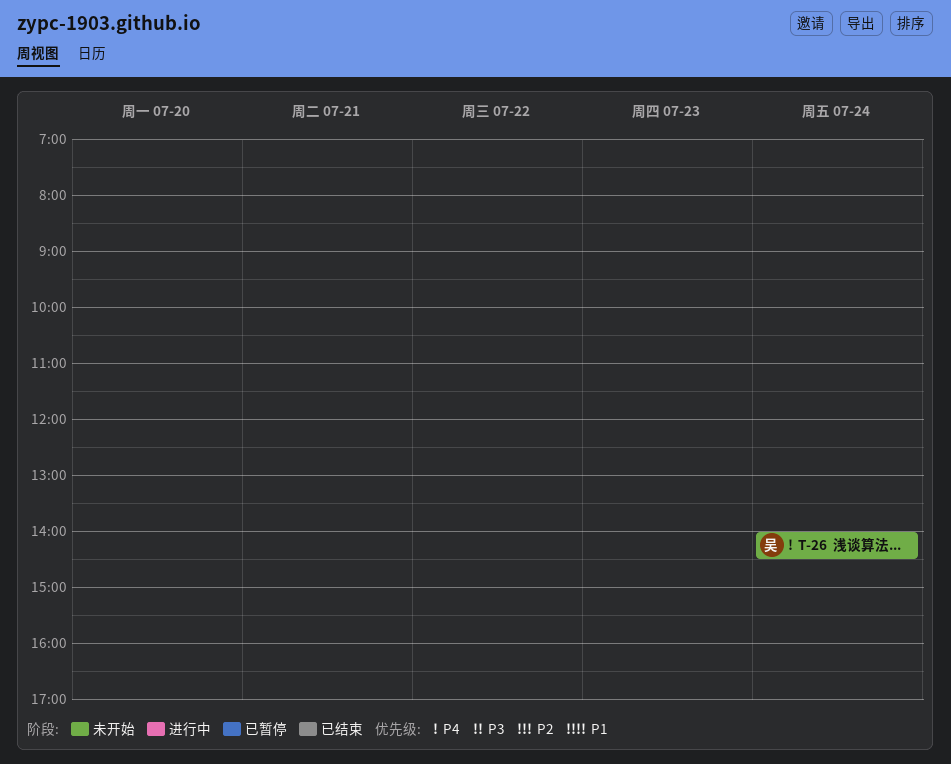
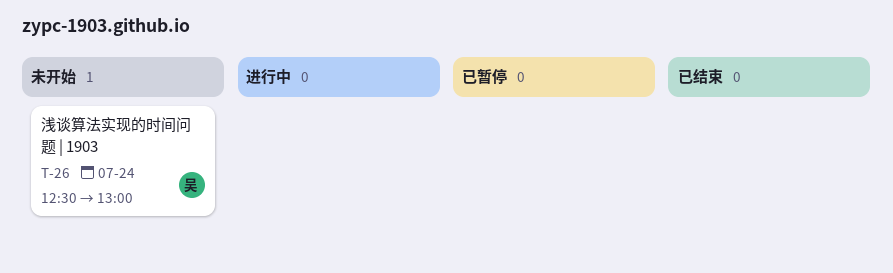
T-26, begins: 14:00 -> 12:30
T-26, ends: 14:30 -> 13:00

